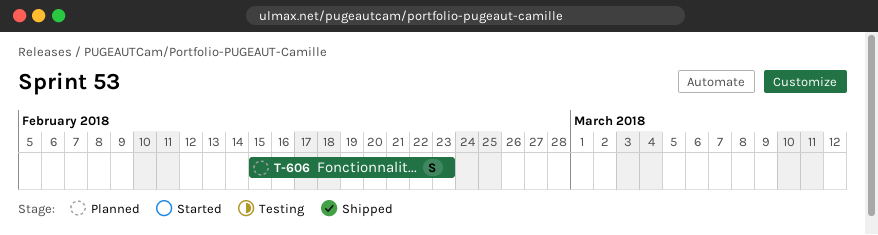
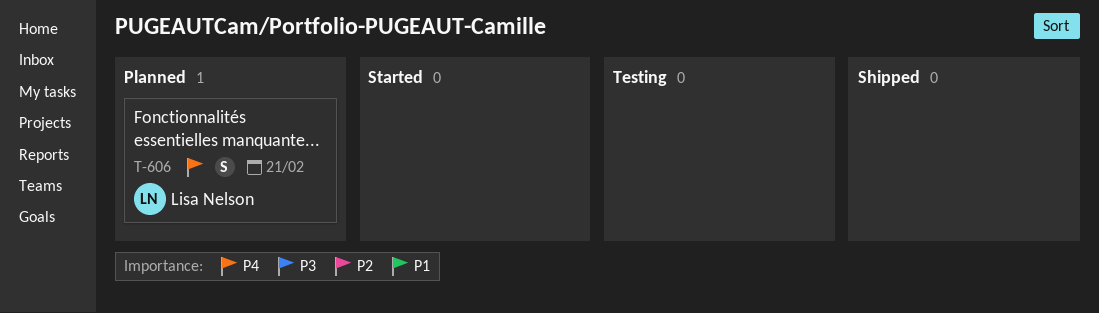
T-606, due: Feb 23 -> Feb 21

